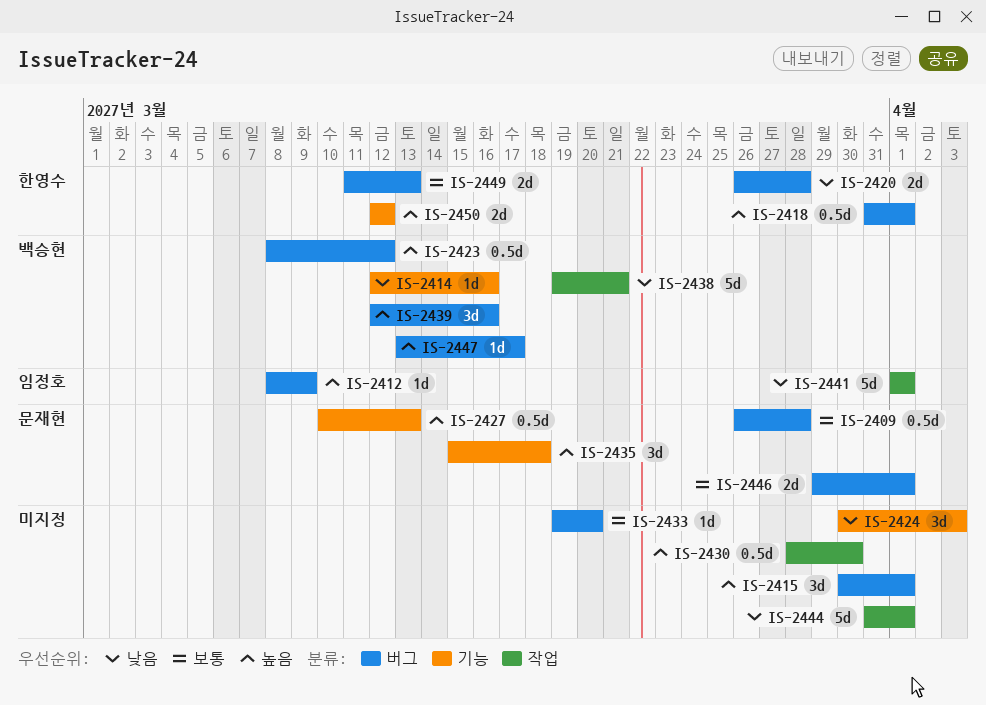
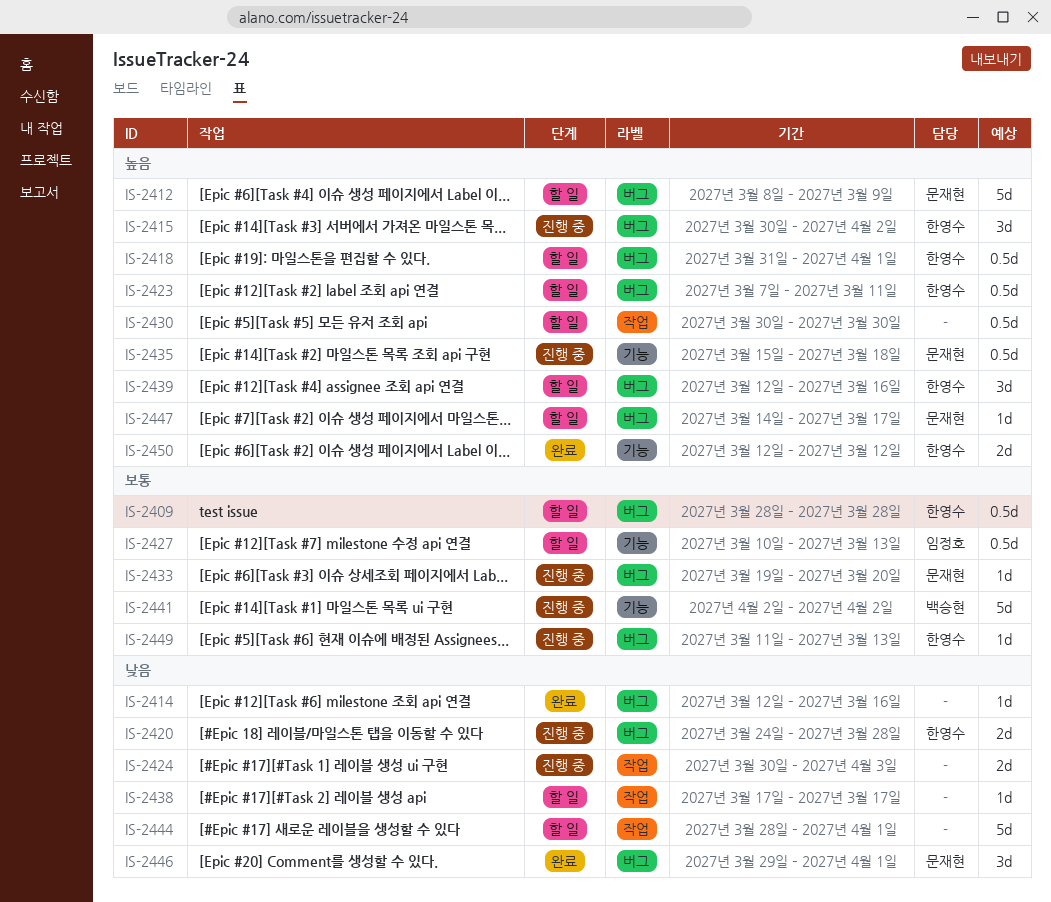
IS-2409, owner: 문재현 -> 한영수
IS-2409, start: Mar 26 -> Mar 28
IS-2412, owner: 임정호 -> 문재현
IS-2412, estimate: 1d -> 5d
IS-2414, owner: 백승현 -> none
IS-2414, label: 기능 -> 버그
IS-2415, owner: none -> 한영수
IS-2415, due: Apr 1 -> Apr 2
IS-2420, start: Mar 26 -> Mar 24
IS-2423, owner: 백승현 -> 한영수
IS-2423, start: Mar 8 -> Mar 7
IS-2423, due: Mar 12 -> Mar 11
IS-2424, label: 기능 -> 작업
IS-2424, estimate: 3d -> 2d
IS-2427, owner: 문재현 -> 임정호
IS-2427, priority: 높음 -> 보통
IS-2430, start: Mar 28 -> Mar 30
IS-2433, owner: none -> 문재현
IS-2435, estimate: 3d -> 0.5d
IS-2438, owner: 백승현 -> none
IS-2438, estimate: 5d -> 1d
IS-2438, start: Mar 19 -> Mar 17
IS-2438, due: Mar 21 -> Mar 17
IS-2439, owner: 백승현 -> 한영수
IS-2441, owner: 임정호 -> 백승현
IS-2441, priority: 낮음 -> 보통
IS-2441, label: 작업 -> 기능
IS-2441, start: Apr 1 -> Apr 2
IS-2441, due: Apr 1 -> Apr 2
IS-2444, start: Mar 31 -> Mar 28
IS-2446, priority: 보통 -> 낮음
IS-2446, estimate: 2d -> 3d
IS-2447, owner: 백승현 -> 문재현
IS-2447, start: Mar 13 -> Mar 14
IS-2449, estimate: 2d -> 1d

